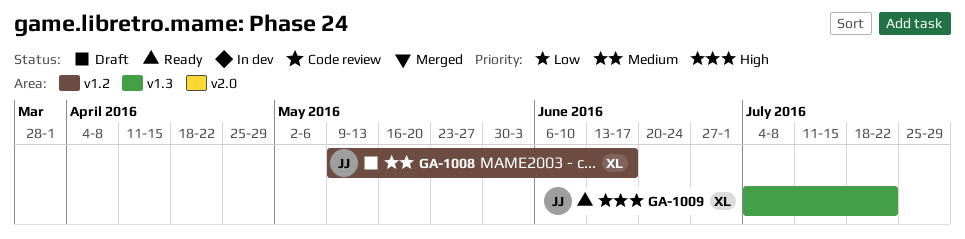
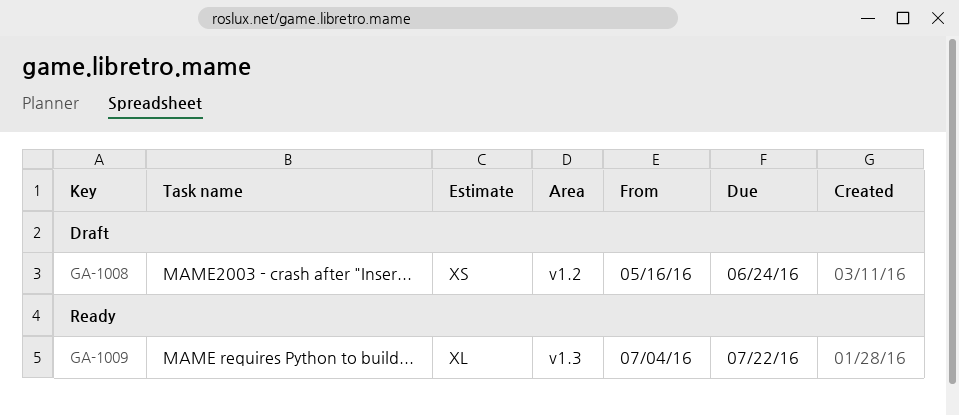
GA-1008, estimate: XL -> XS
GA-1008, start: May 9 -> May 16
GA-1008, due: Jun 17 -> Jun 24

